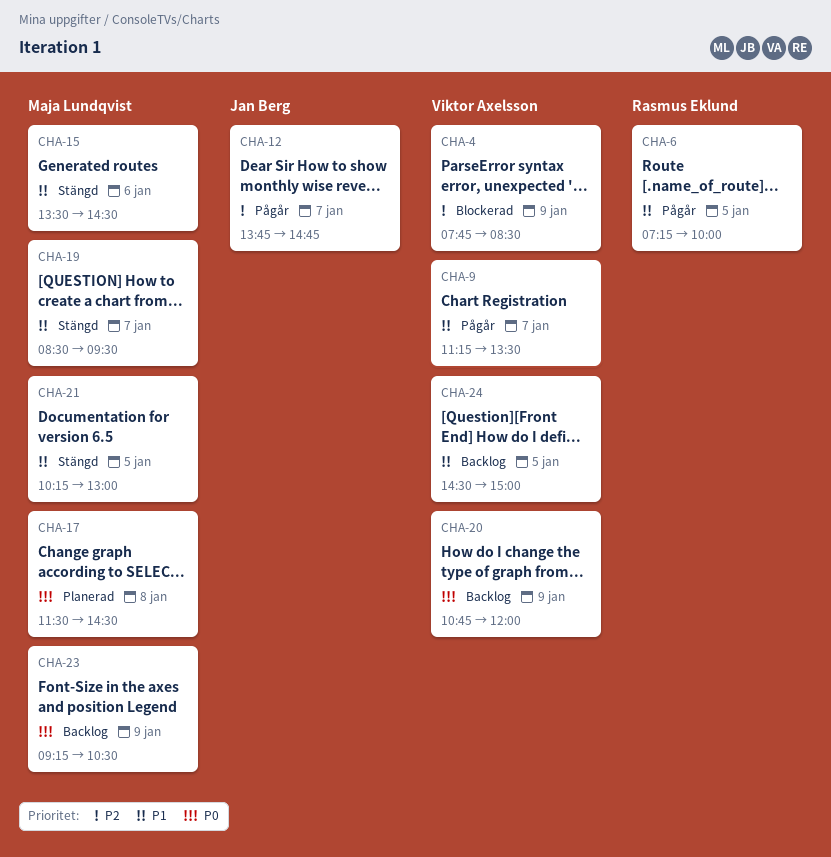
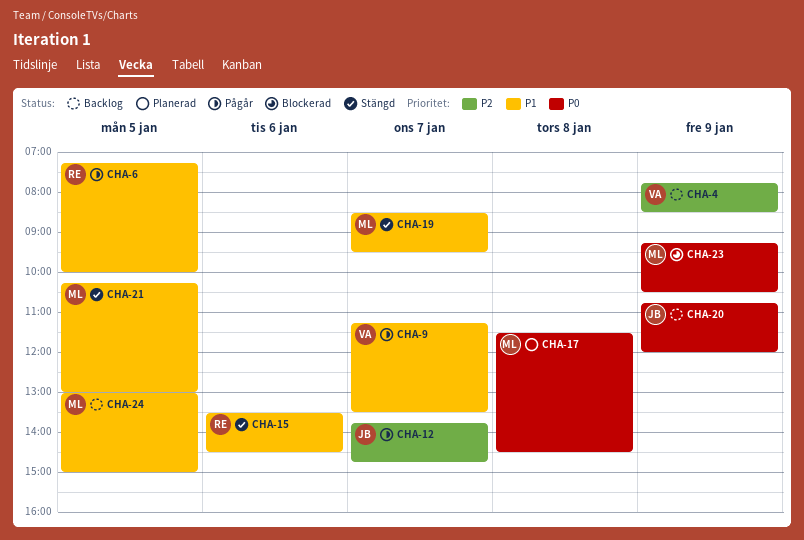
CHA-4, status: Blockerad -> Backlog
CHA-15, owner: Maja Lundqvist -> Rasmus Eklund
CHA-20, owner: Viktor Axelsson -> Jan Berg
CHA-23, status: Backlog -> Blockerad
CHA-24, owner: Viktor Axelsson -> Maja Lundqvist
CHA-24, begins: 14:30 -> 13:00

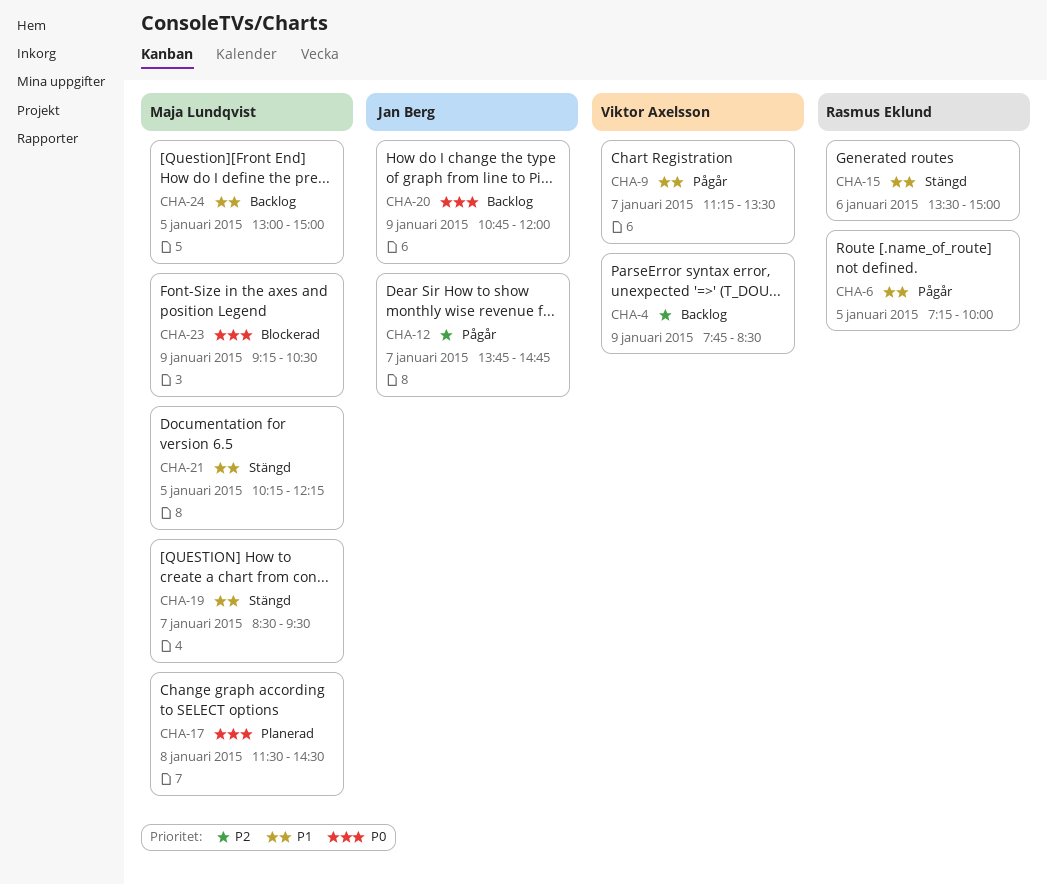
CHA-15, ends: 14:30 -> 15:00
CHA-21, ends: 13:00 -> 12:15

